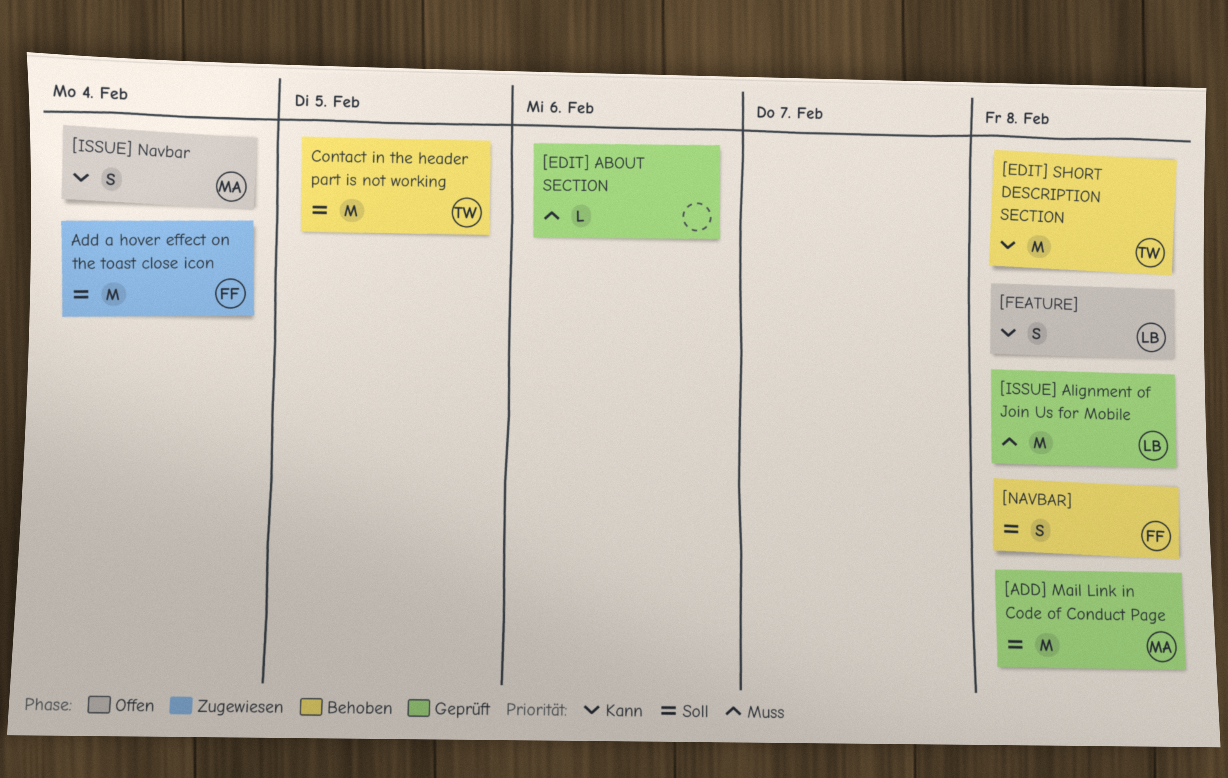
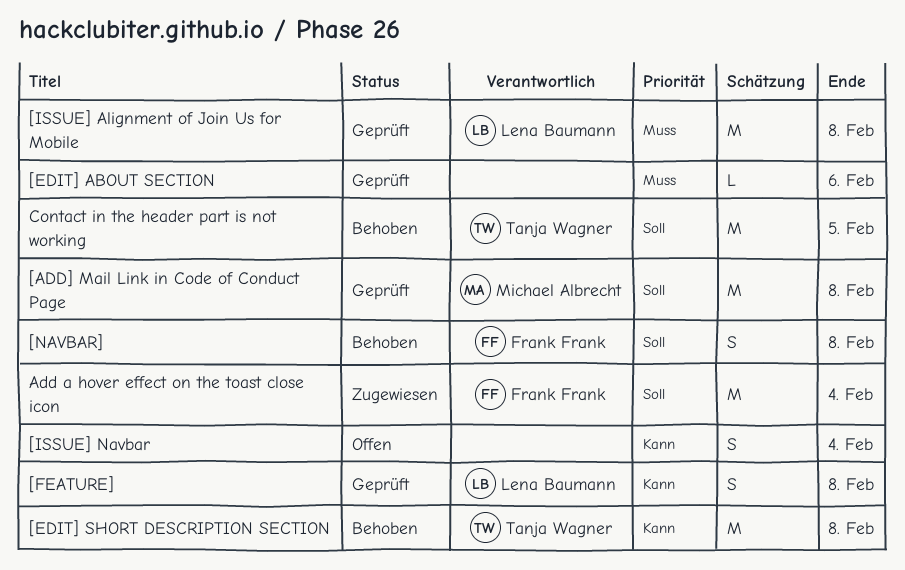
[FEATURE], status: Offen -> Geprüft
[ISSUE] Navbar, owner: Michael Albrecht -> none

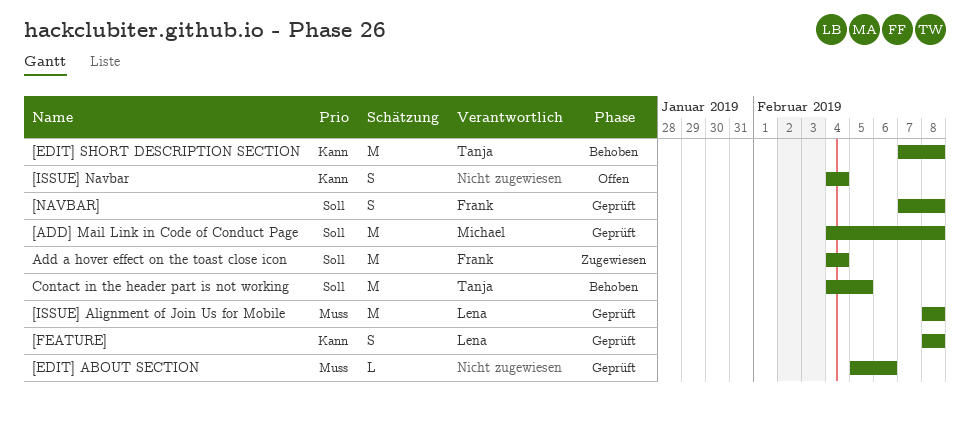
[NAVBAR], status: Behoben -> Geprüft

